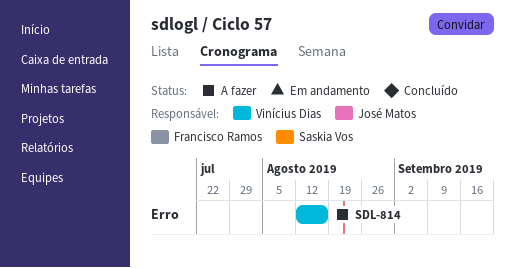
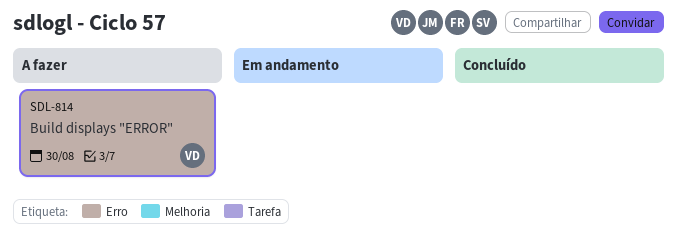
SDL-814, due: Aug 16 -> Aug 30

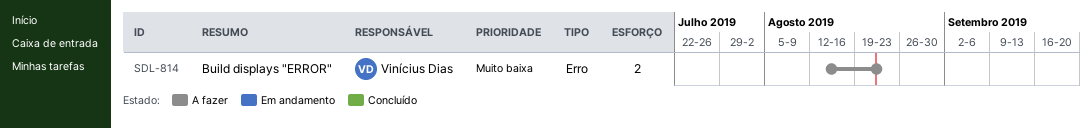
SDL-814, due: Aug 30 -> Aug 23

